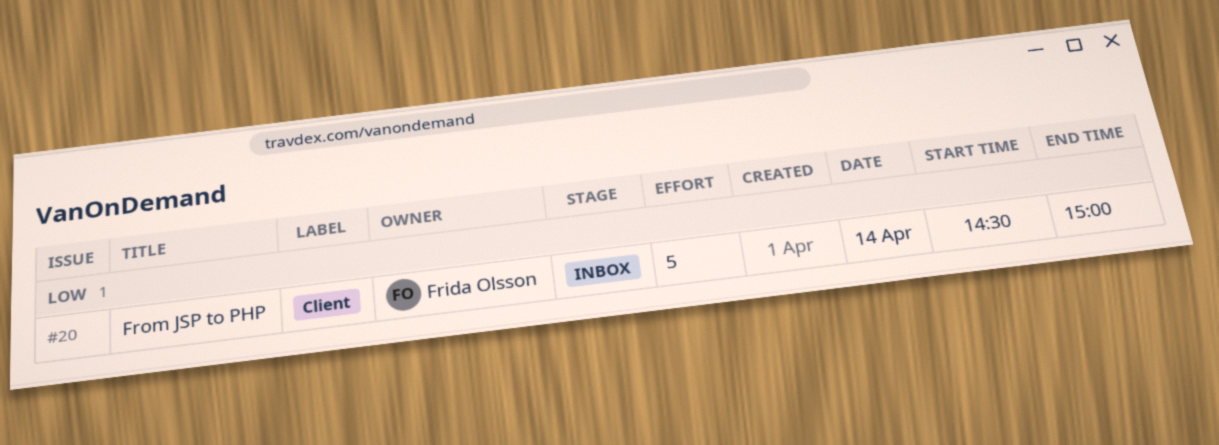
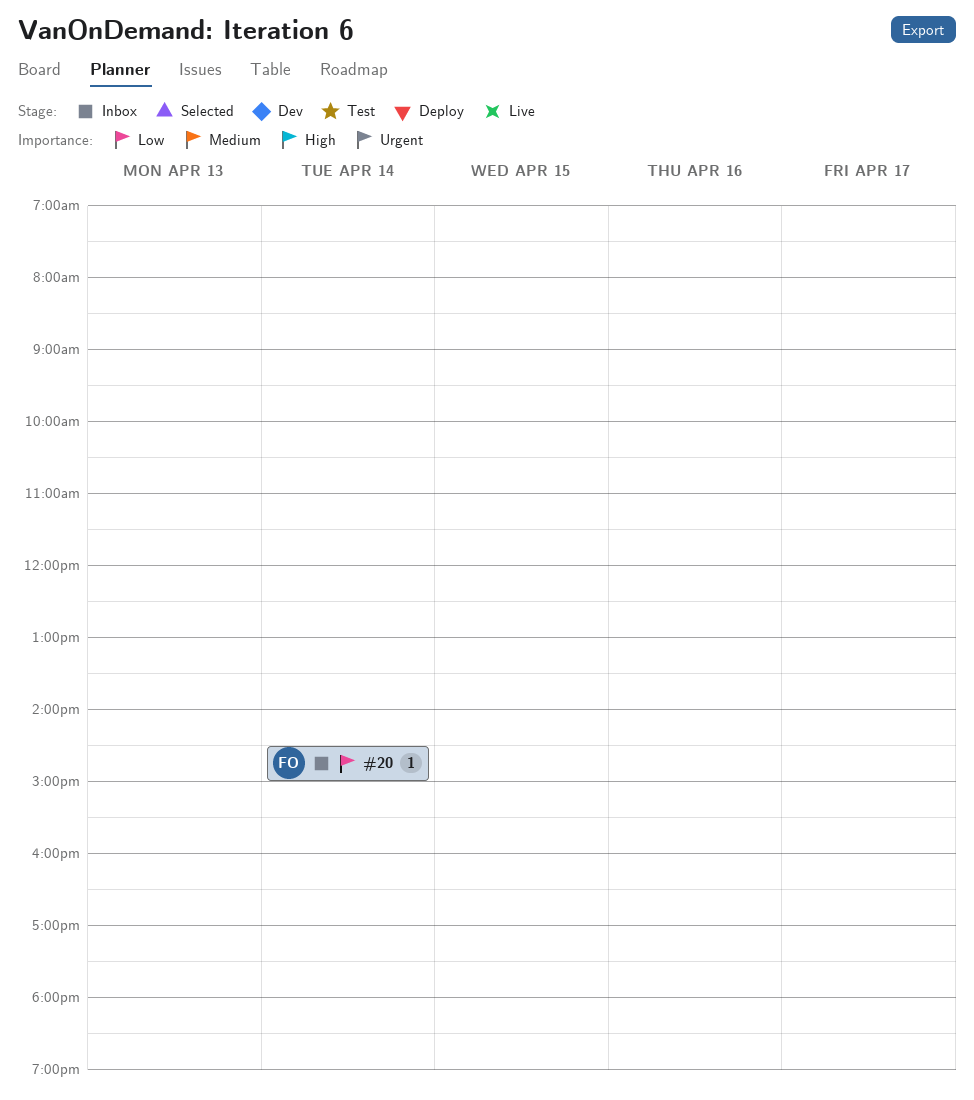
#20, estimate: 5 -> 1

